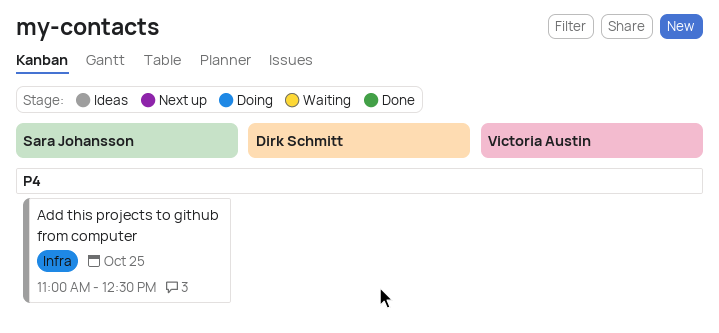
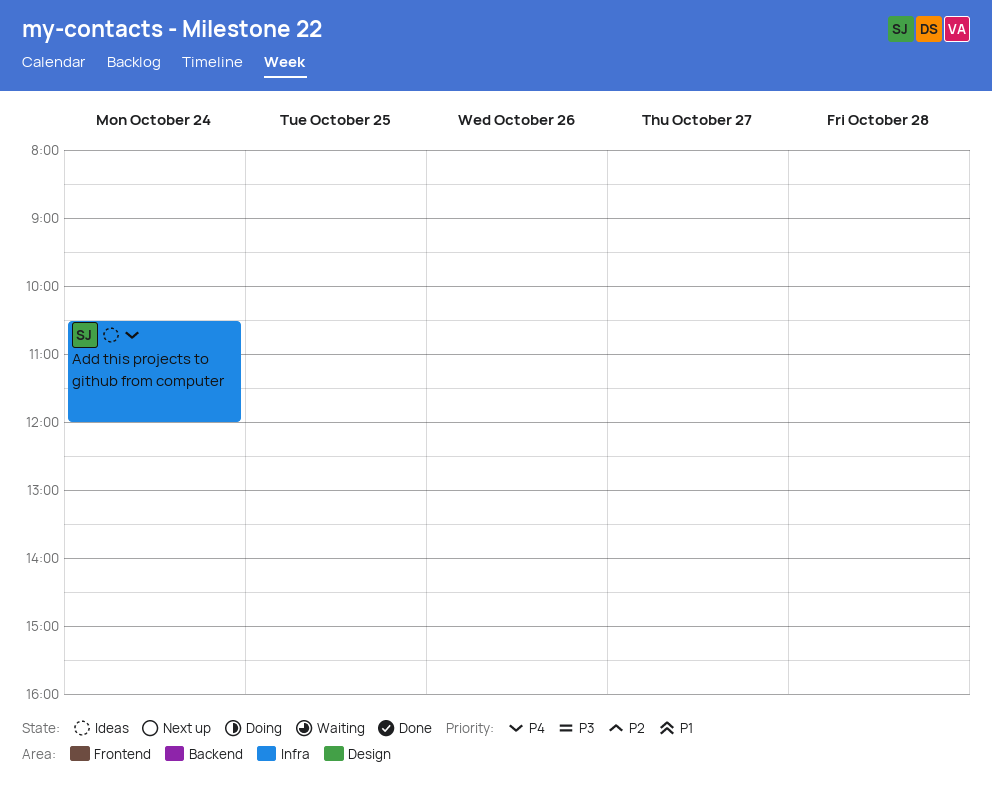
Add this projects to github from computer, day: Oct 25 -> Oct 24
Add this projects to github from computer, begins: 11:00 -> 10:30
Add this projects to github from computer, ends: 12:30 -> 12:00

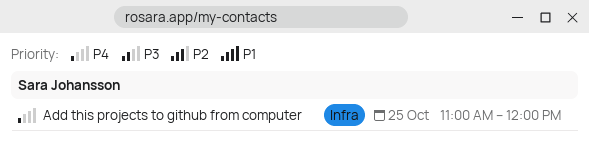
Add this projects to github from computer, day: Oct 24 -> Oct 25
Add this projects to github from computer, begins: 10:30 -> 11:00

